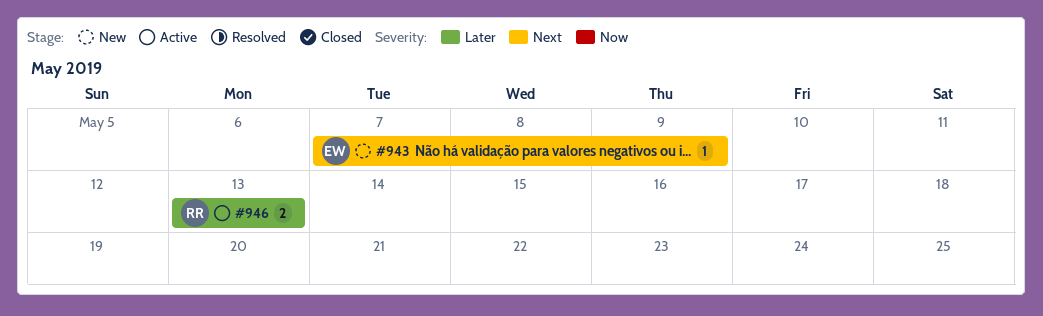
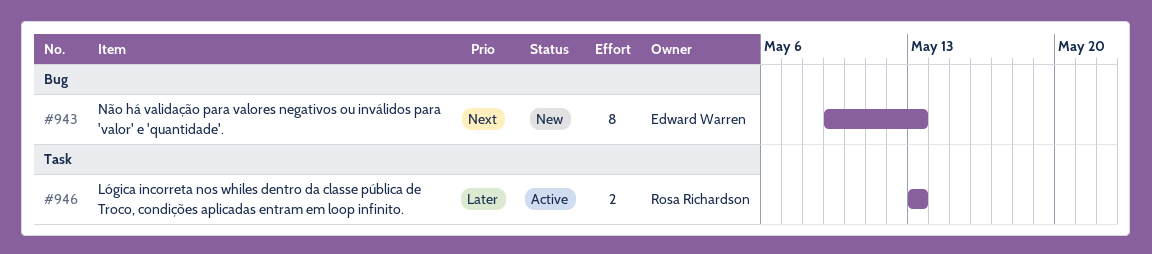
#943, estimate: 1 -> 8
#943, start: May 7 -> May 9
#943, due: May 9 -> May 13

